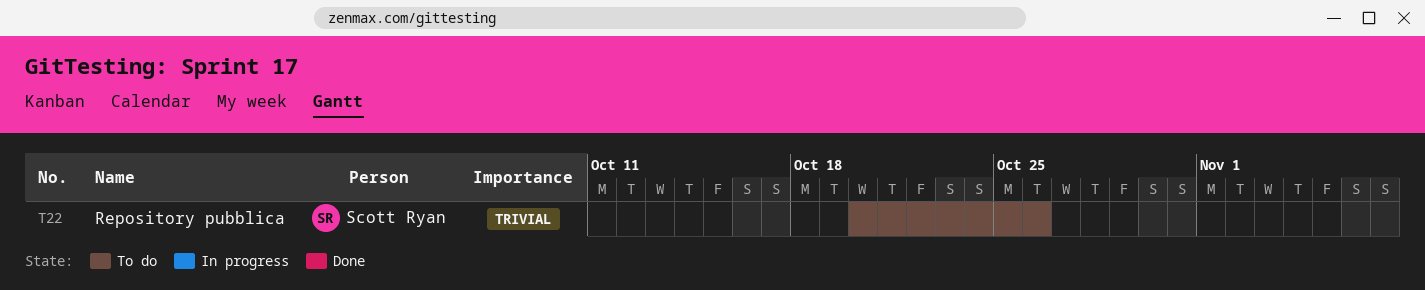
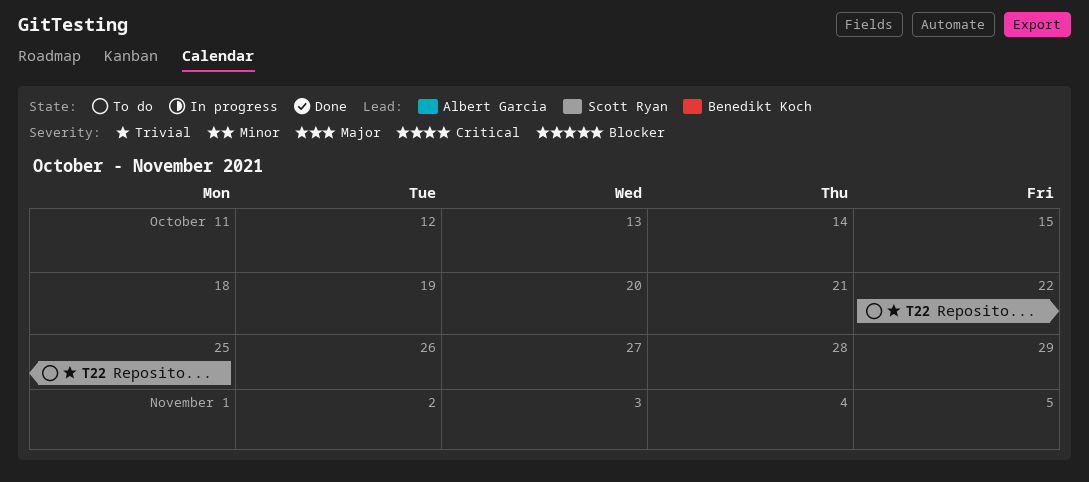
T22, start: Oct 20 -> Oct 22
T22, due: Oct 26 -> Oct 25

